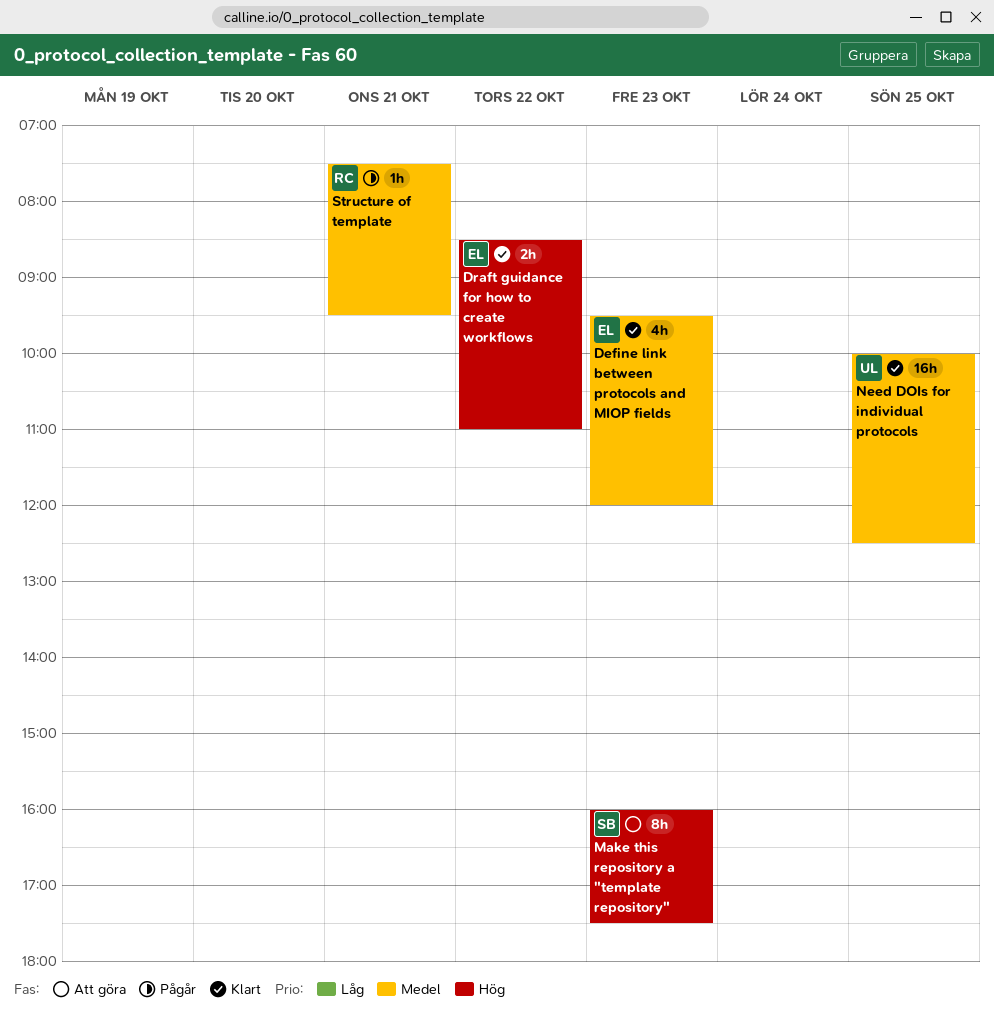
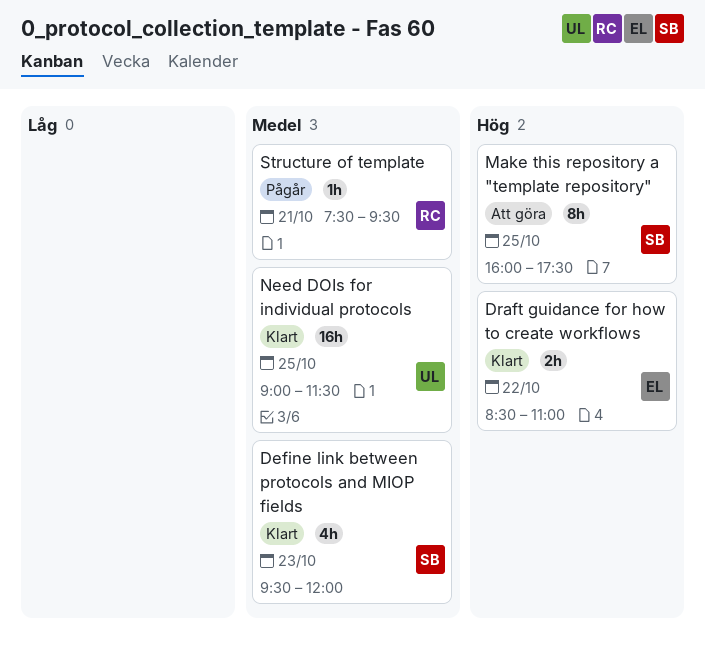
Define link between protocols and MIOP fields, owner: EL -> SB
Make this repository a "template repository", day: Oct 23 -> Oct 25
Need DOIs for individual protocols, begins: 10:00 -> 09:00
Need DOIs for individual protocols, ends: 12:30 -> 11:30

